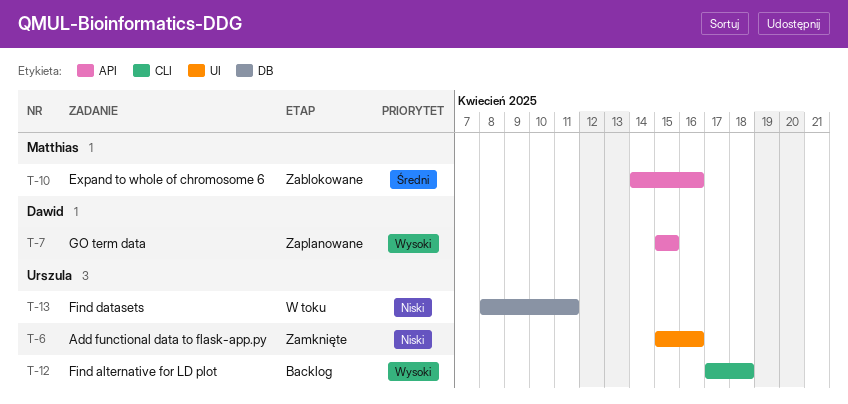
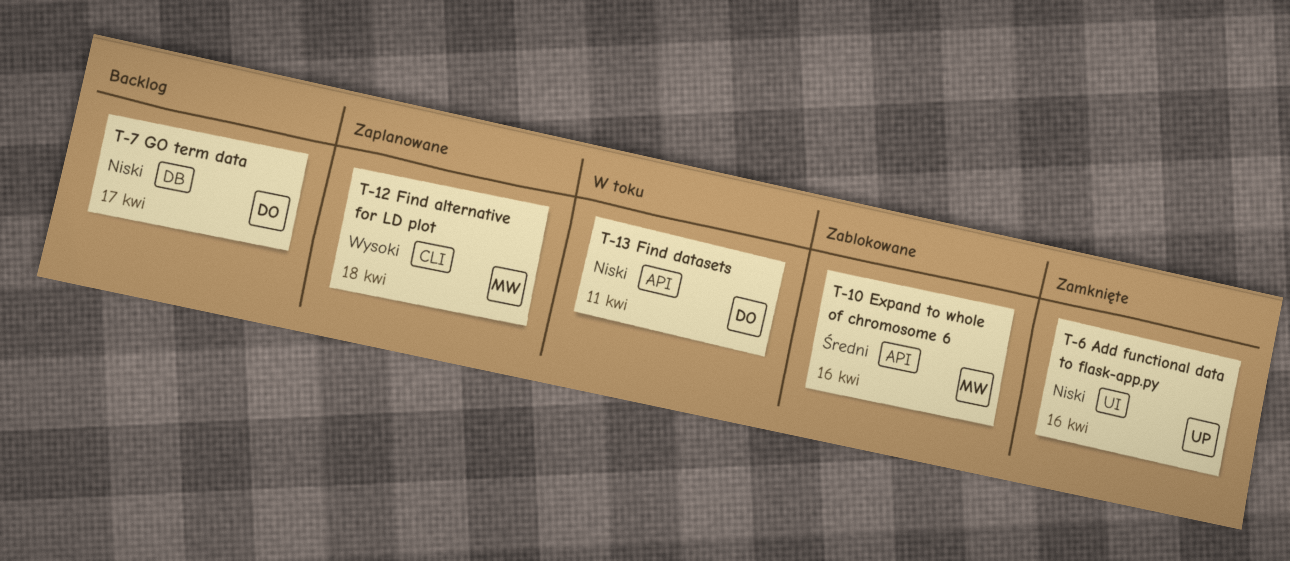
T-7, status: Zaplanowane -> Backlog
T-7, priority: Wysoki -> Niski
T-7, label: API -> DB
T-7, due: Apr 15 -> Apr 17
T-12, status: Backlog -> Zaplanowane
T-12, owner: Urszula -> Matthias
T-13, owner: Urszula -> Dawid
T-13, label: DB -> API

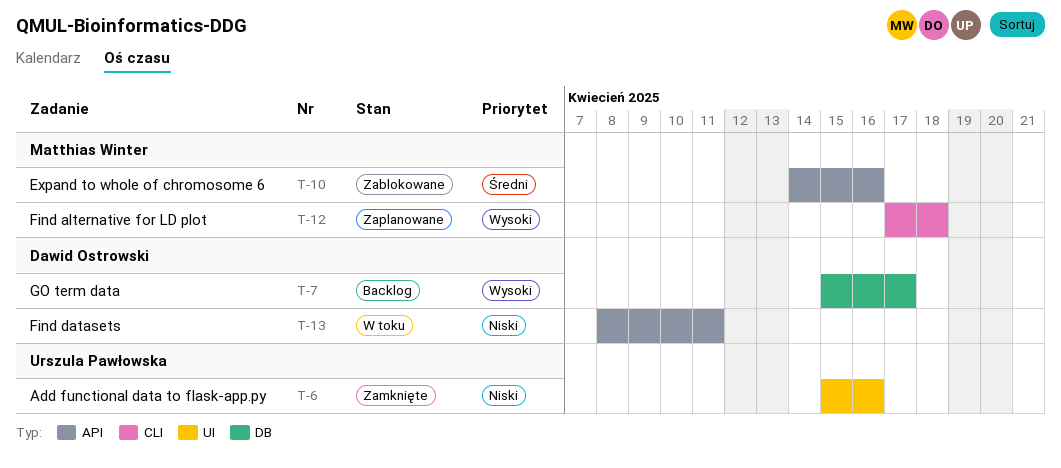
T-7, priority: Niski -> Wysoki

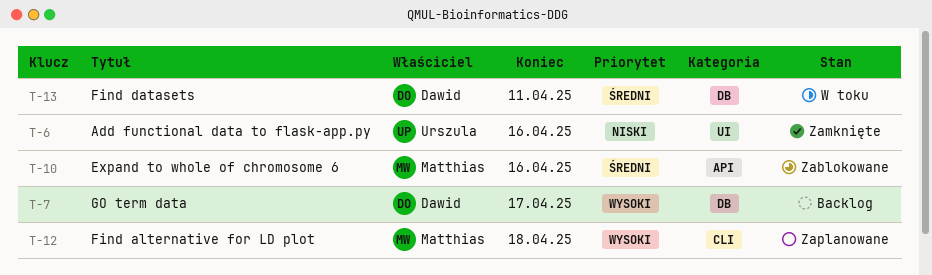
T-13, priority: Niski -> Średni
T-13, label: API -> DB

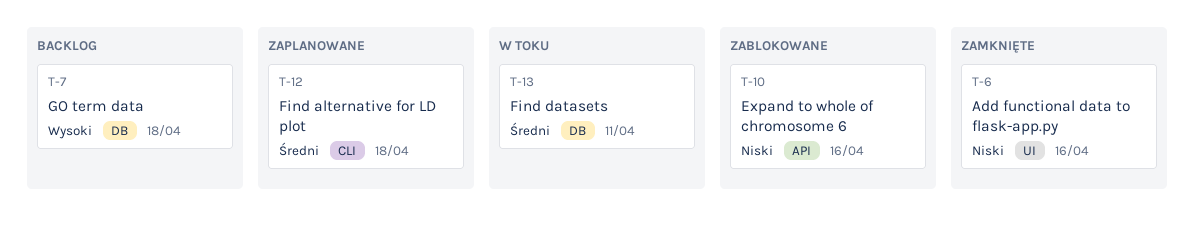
T-7, due: Apr 17 -> Apr 18
T-10, priority: Średni -> Niski
T-12, priority: Wysoki -> Średni

